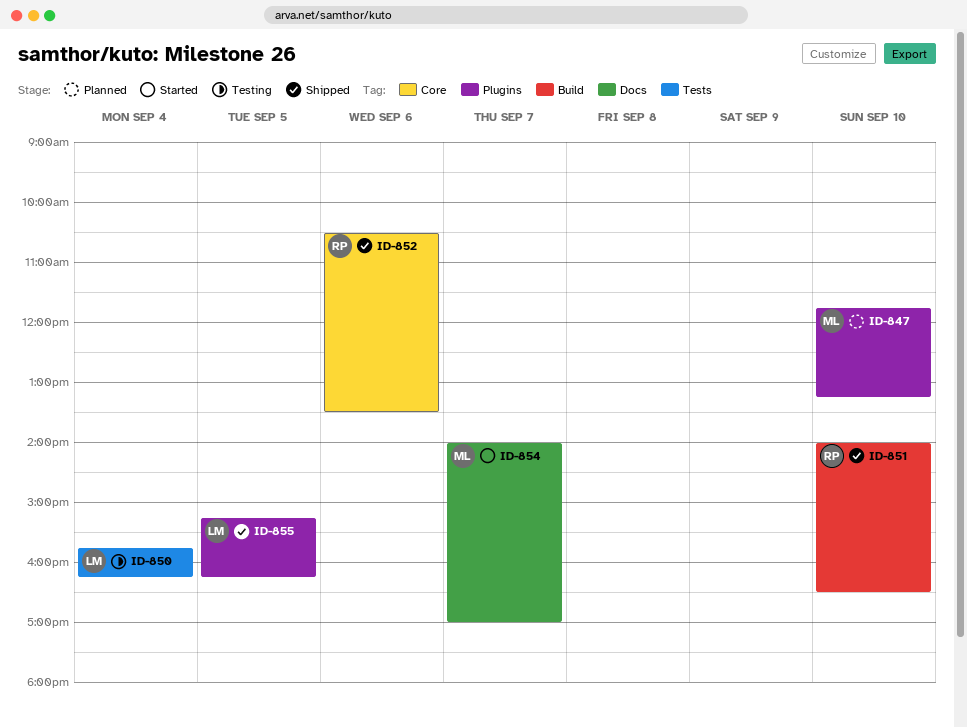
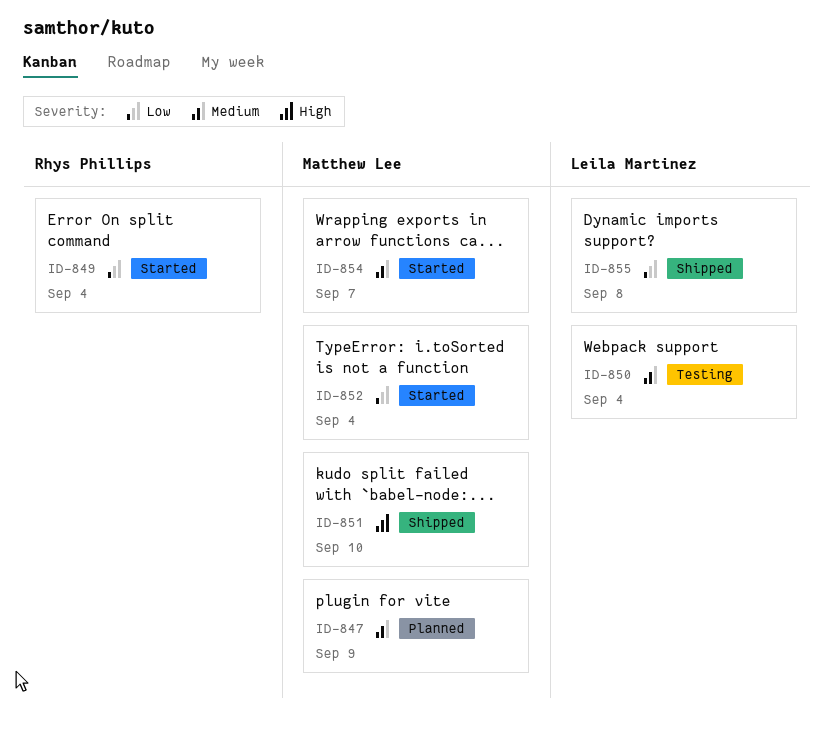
ID-847, day: Sep 10 -> Sep 9
ID-849: none -> present
ID-851, owner: Rhys Phillips -> Matthew Lee
ID-852, status: Shipped -> Started
ID-852, owner: Rhys Phillips -> Matthew Lee
ID-852, day: Sep 6 -> Sep 4
ID-855, day: Sep 5 -> Sep 8

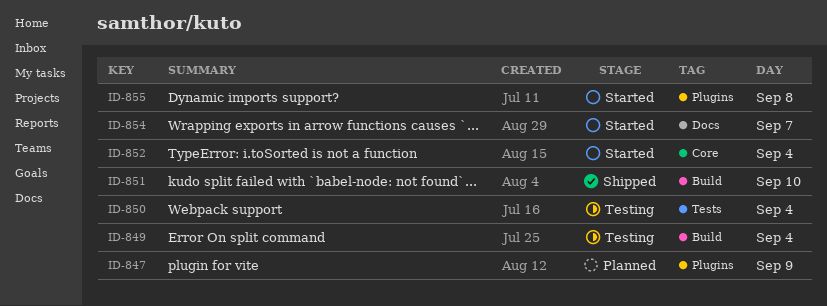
ID-849, status: Started -> Testing
ID-855, status: Shipped -> Started

